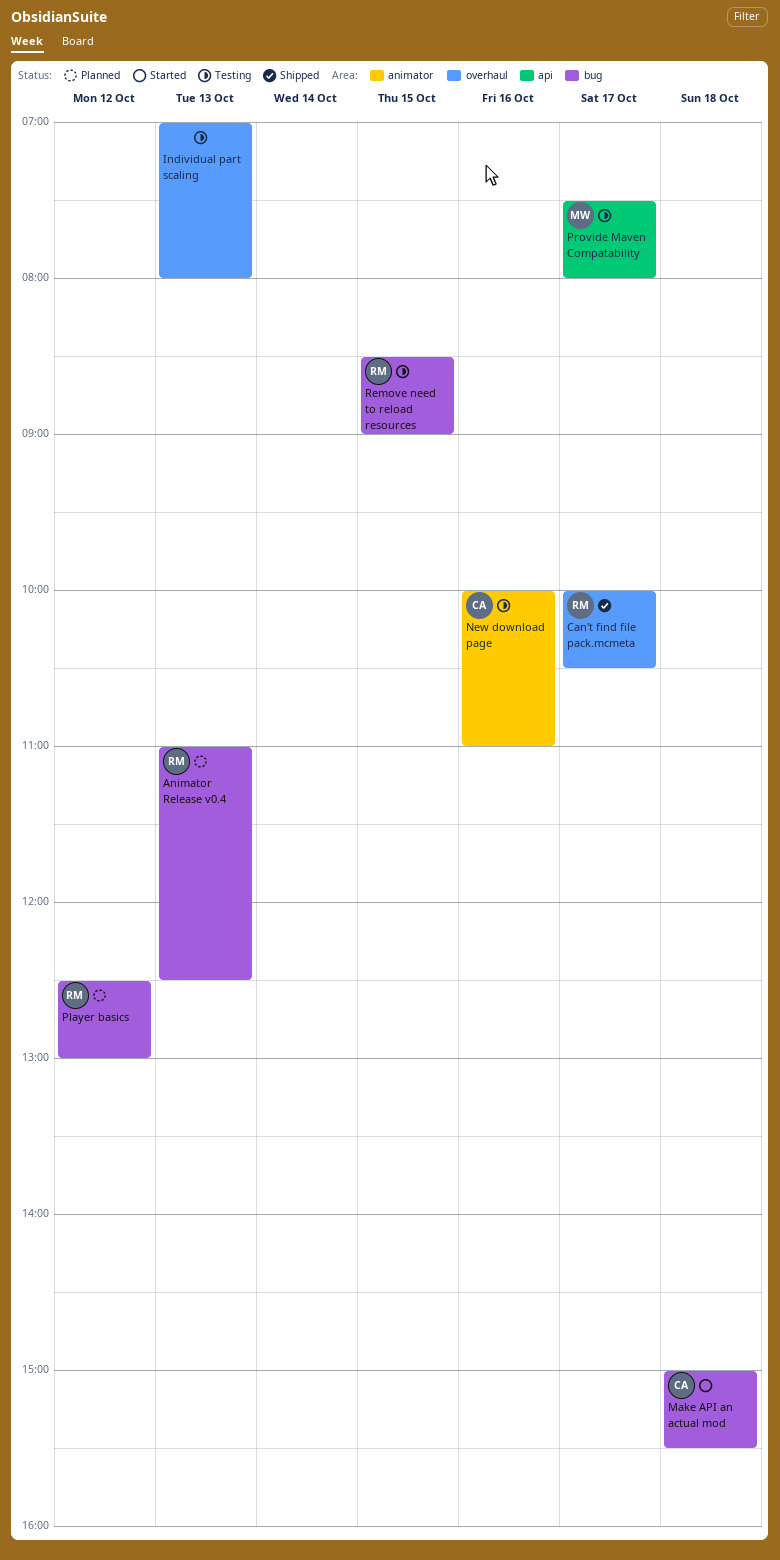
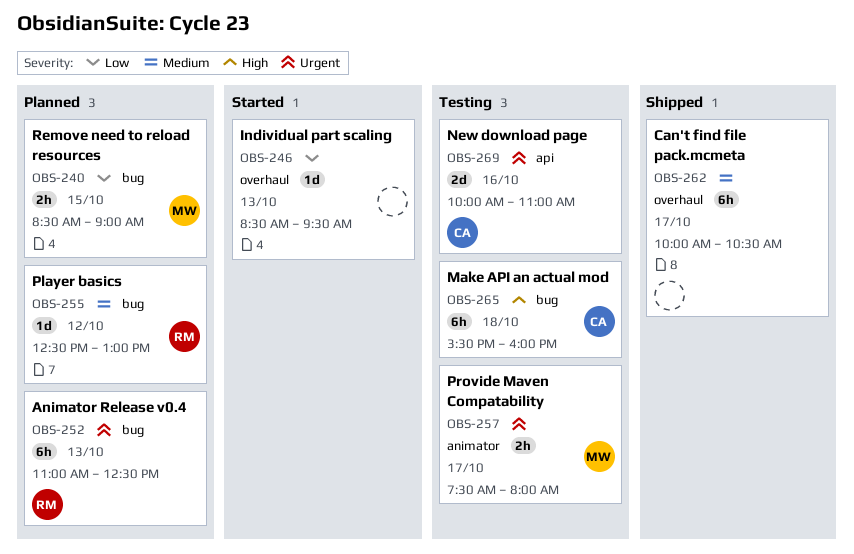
Can't find file pack.mcmeta, owner: RM -> none
Individual part scaling, status: Testing -> Started
Individual part scaling, begins: 07:00 -> 08:30
Individual part scaling, ends: 08:00 -> 09:30
Make API an actual mod, status: Started -> Testing
Make API an actual mod, begins: 15:00 -> 15:30
Make API an actual mod, ends: 15:30 -> 16:00
New download page, label: animator -> api
Provide Maven Compatability, label: api -> animator
Remove need to reload resources, status: Testing -> Planned
Remove need to reload resources, owner: RM -> MW

